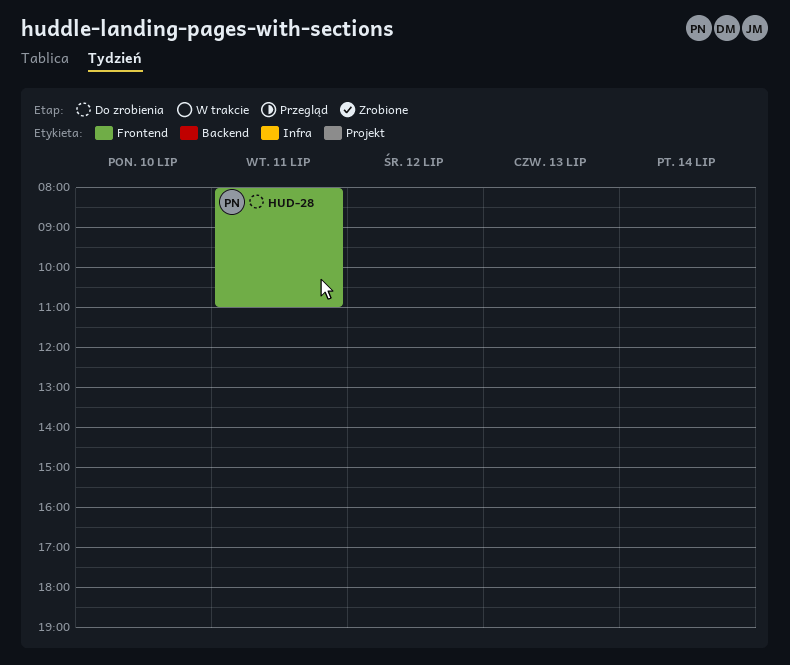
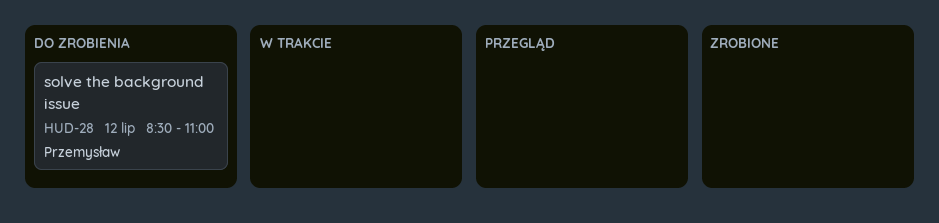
HUD-28, day: Jul 11 -> Jul 12
HUD-28, begins: 08:00 -> 08:30

